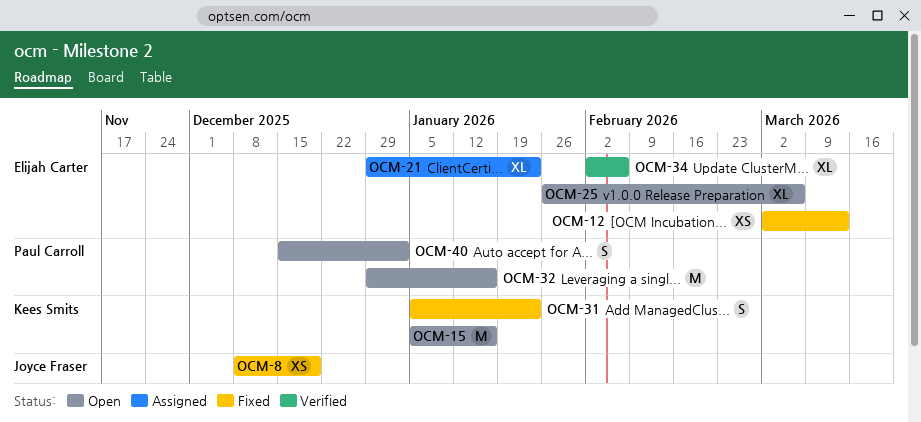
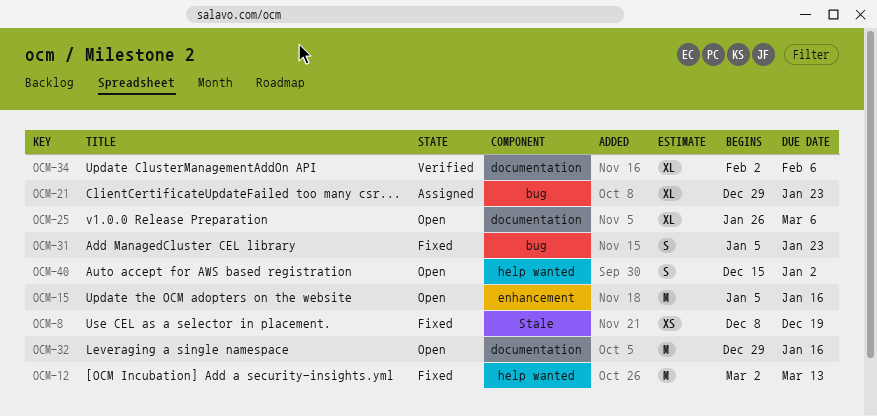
OCM-12, estimate: XS -> M

